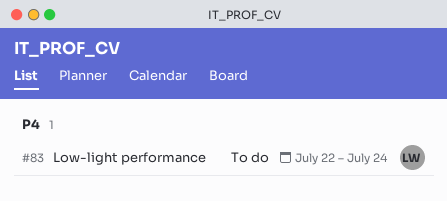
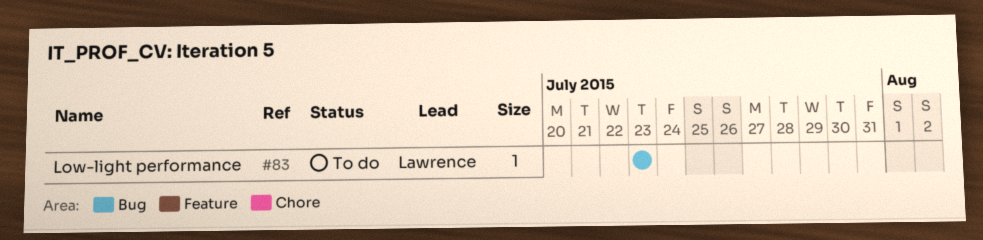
#83, start: Jul 22 -> Jul 23
#83, due: Jul 24 -> Jul 23

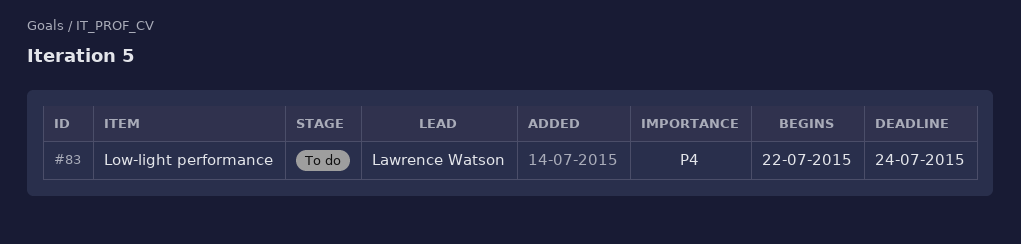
#83, start: Jul 23 -> Jul 22
#83, due: Jul 23 -> Jul 24

